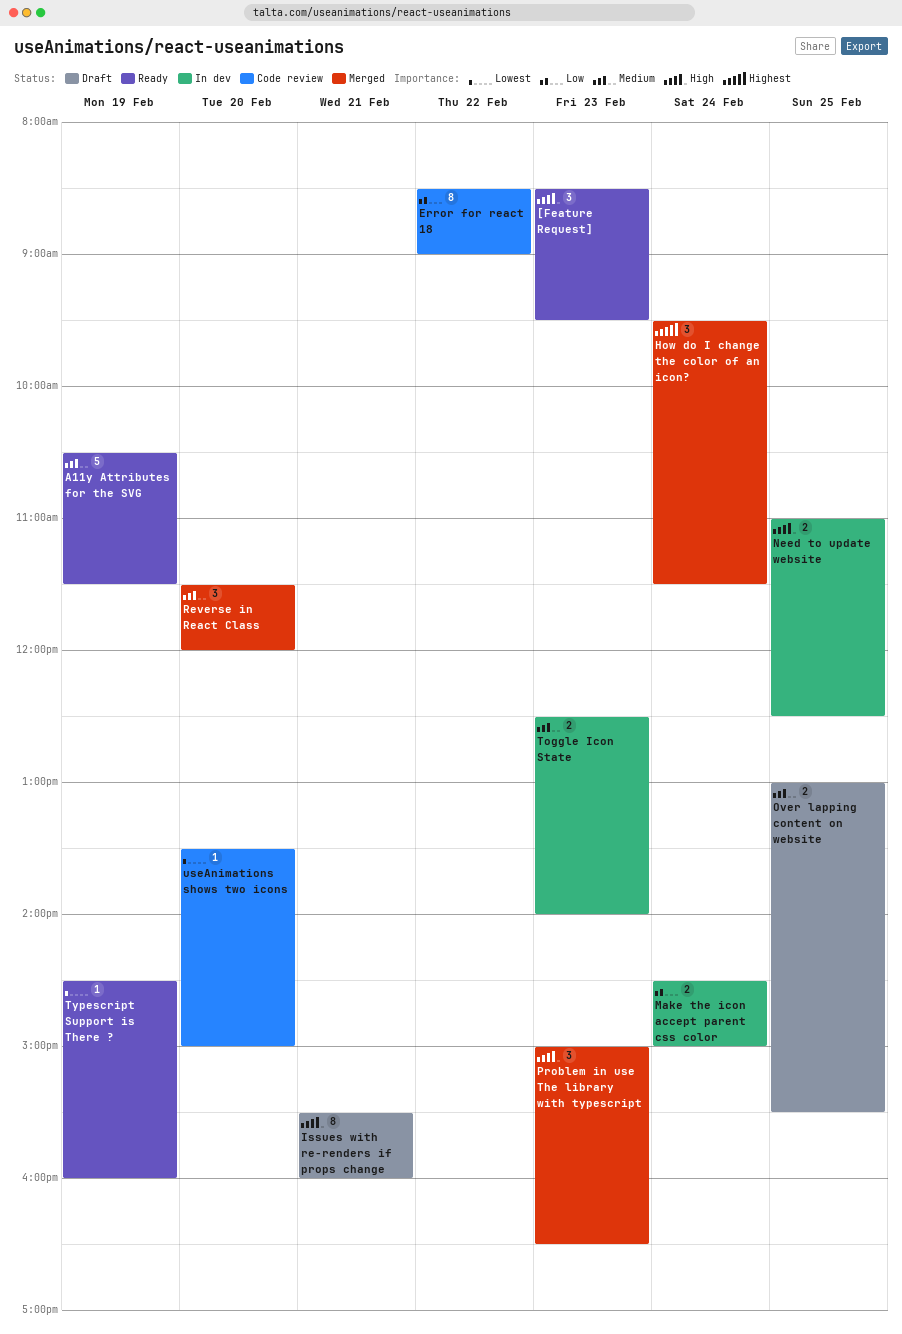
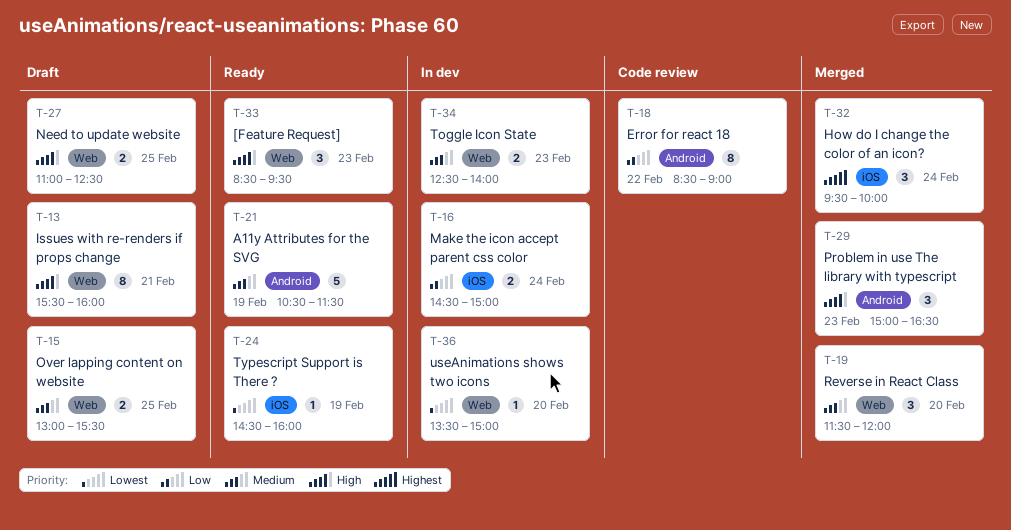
How do I change the color of an icon?, ends: 11:30 -> 10:00
Need to update website, status: In dev -> Draft
useAnimations shows two icons, status: Code review -> In dev

